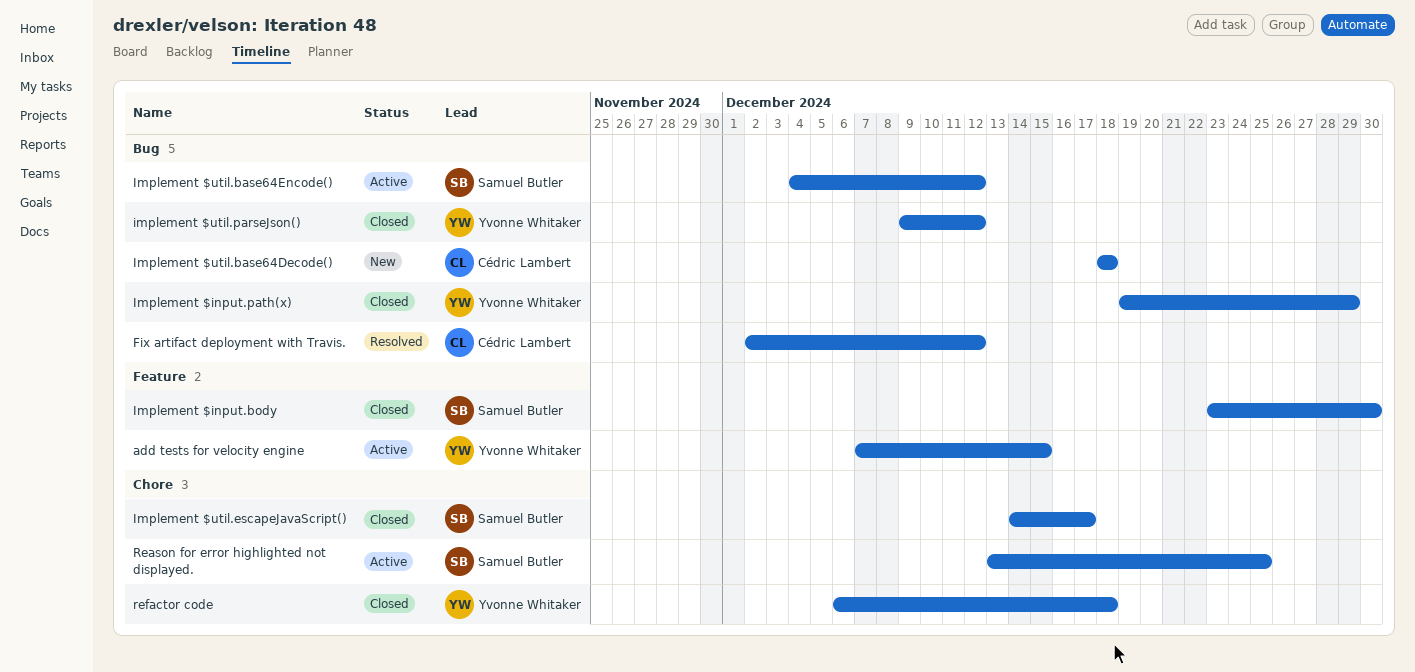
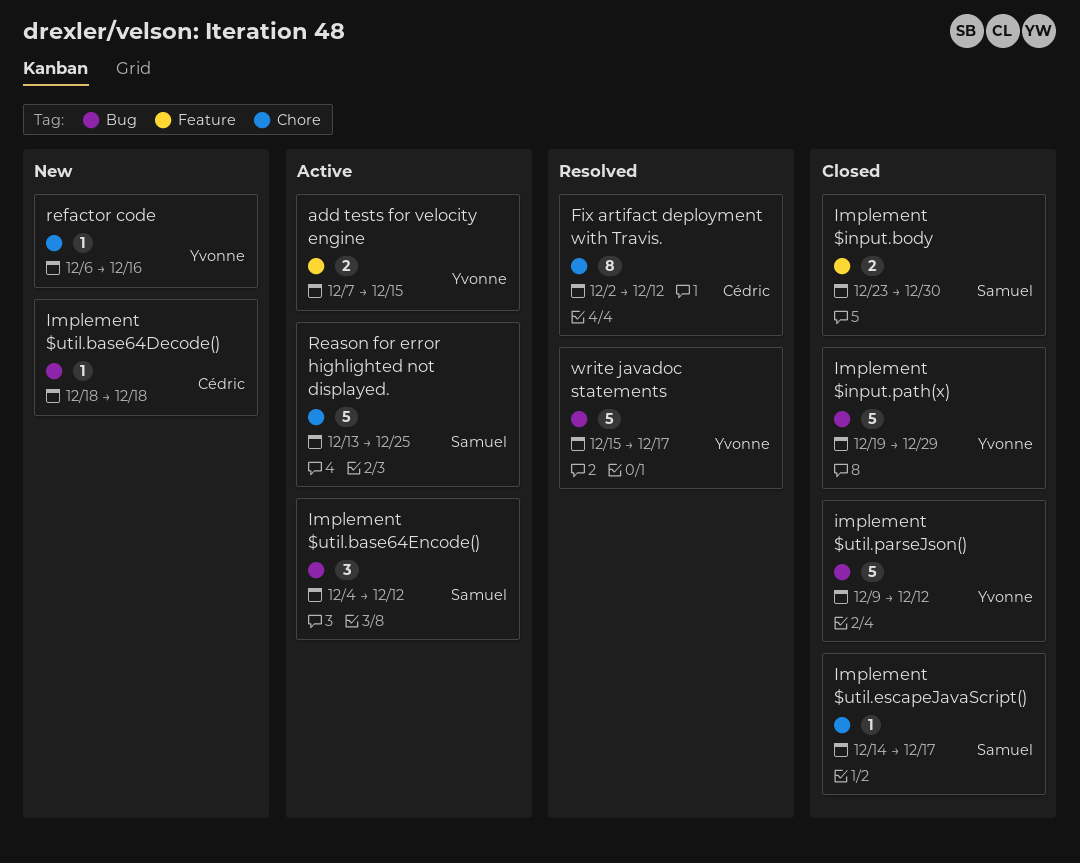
Fix artifact deployment with Travis., label: Bug -> Chore
refactor code, status: Closed -> New
refactor code, due: Dec 18 -> Dec 16
write javadoc statements: none -> present

